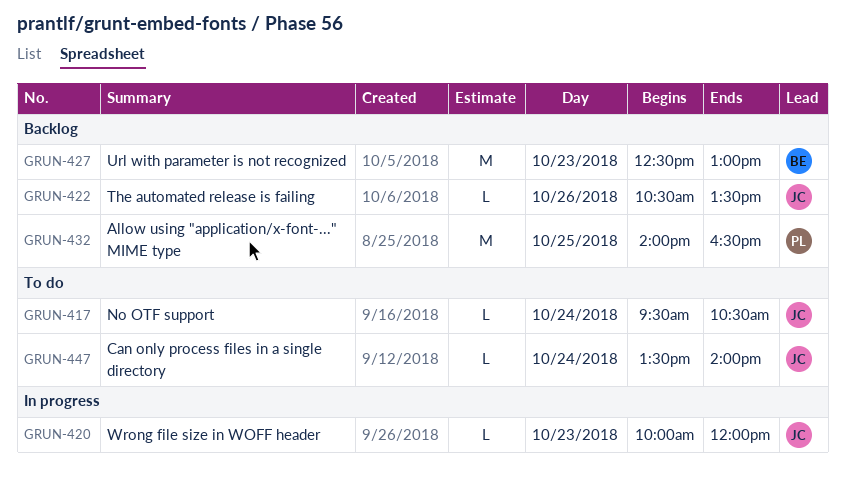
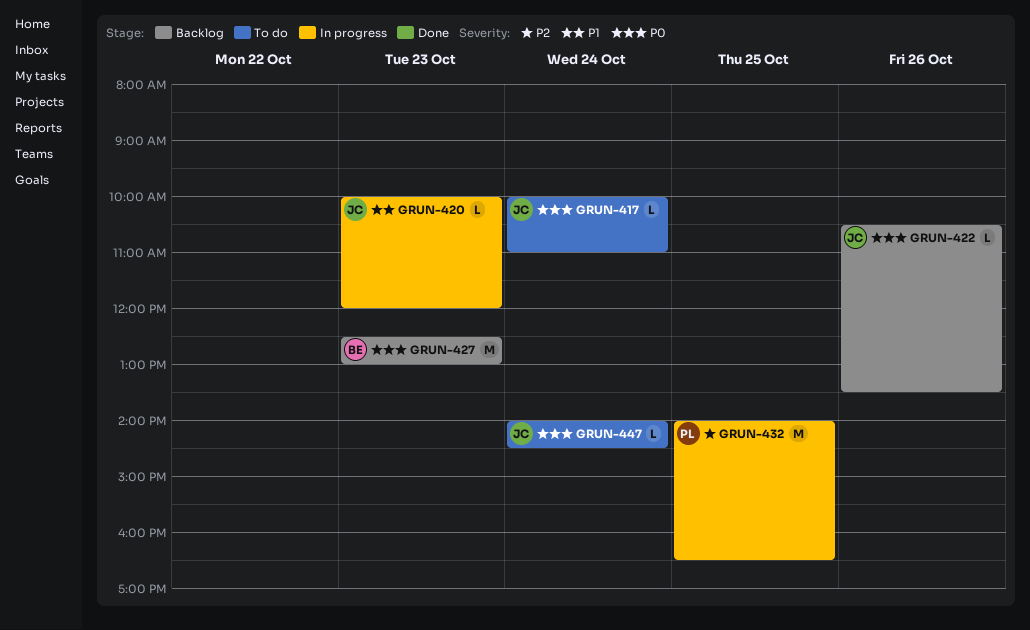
GRUN-417, begins: 09:30 -> 10:00
GRUN-417, ends: 10:30 -> 11:00
GRUN-432, status: Backlog -> In progress
GRUN-447, begins: 13:30 -> 14:00
GRUN-447, ends: 14:00 -> 14:30

